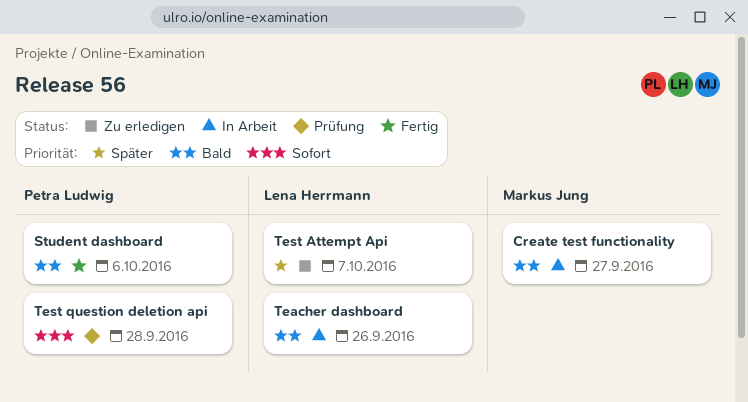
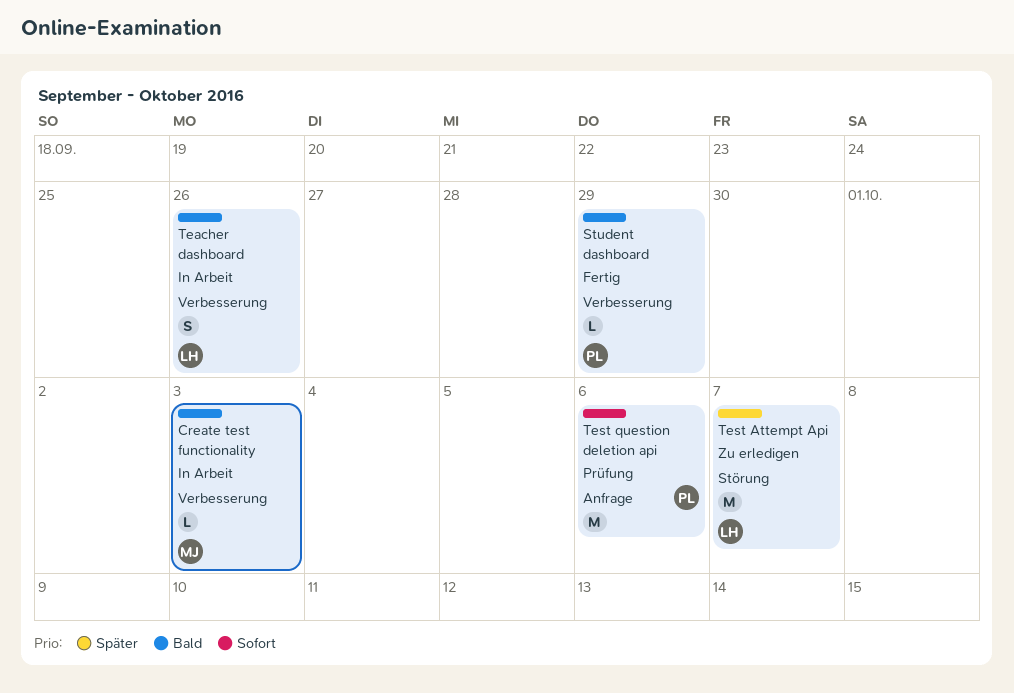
Create test functionality, due: Sep 27 -> Oct 3
Student dashboard, due: Oct 6 -> Sep 29
Test question deletion api, due: Sep 28 -> Oct 6

